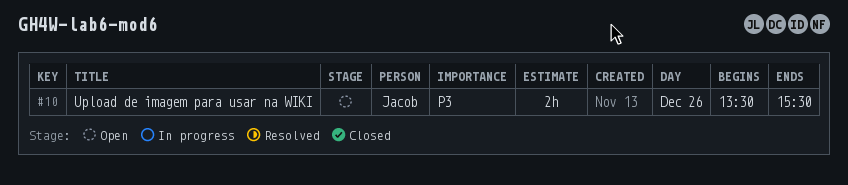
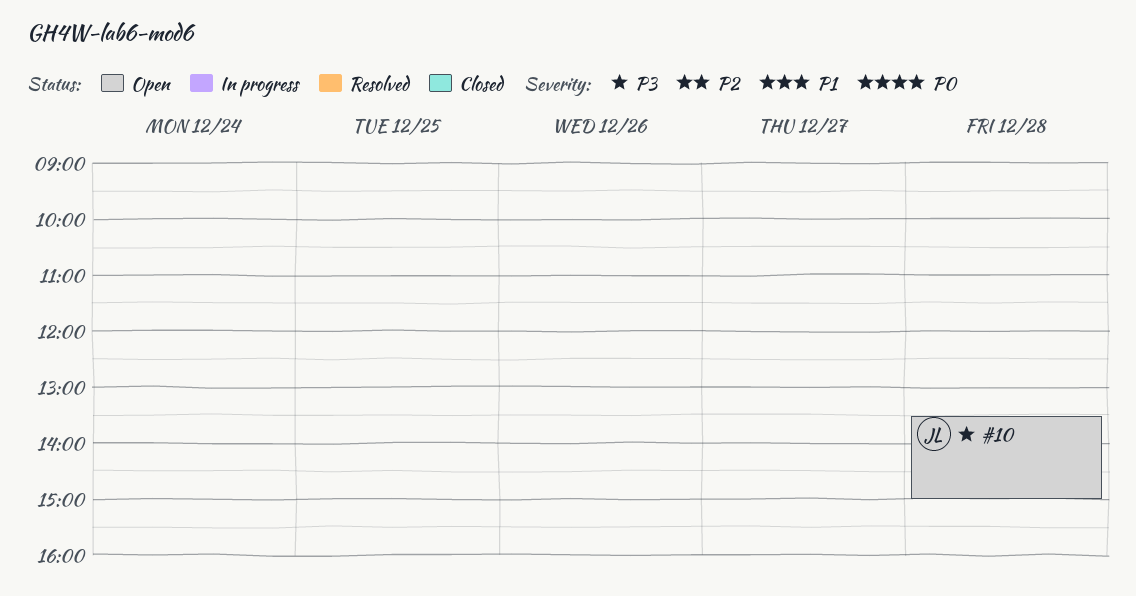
#10, day: Dec 26 -> Dec 28
#10, ends: 15:30 -> 15:00

